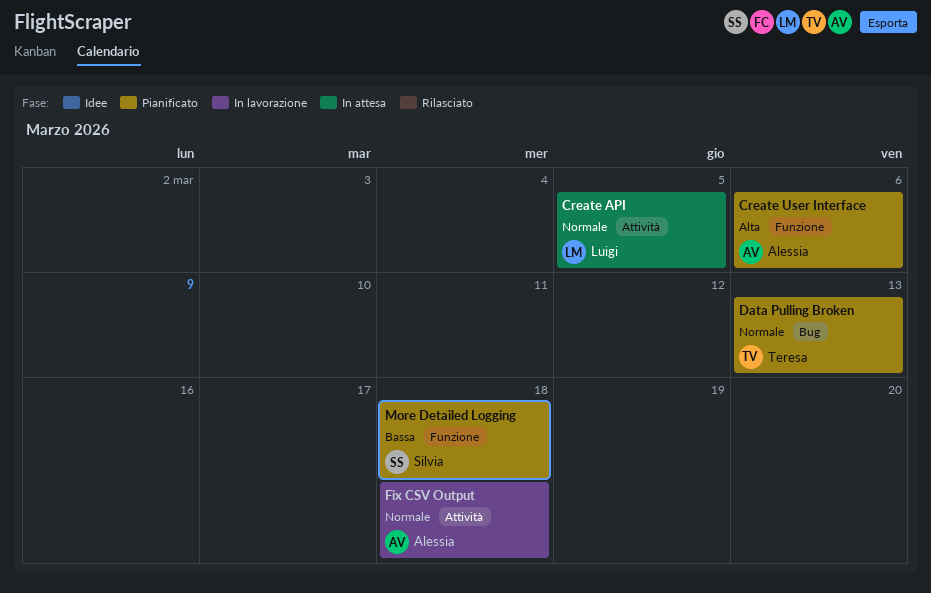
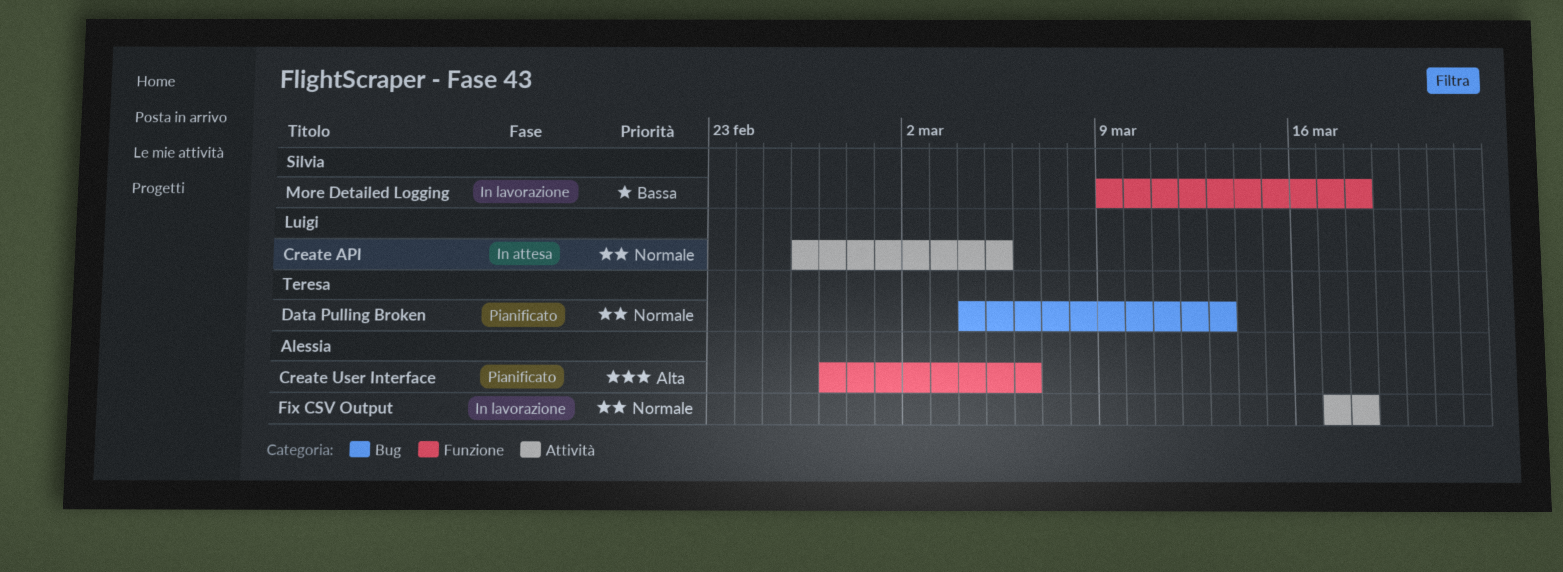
More Detailed Logging, status: Pianificato -> In lavorazione

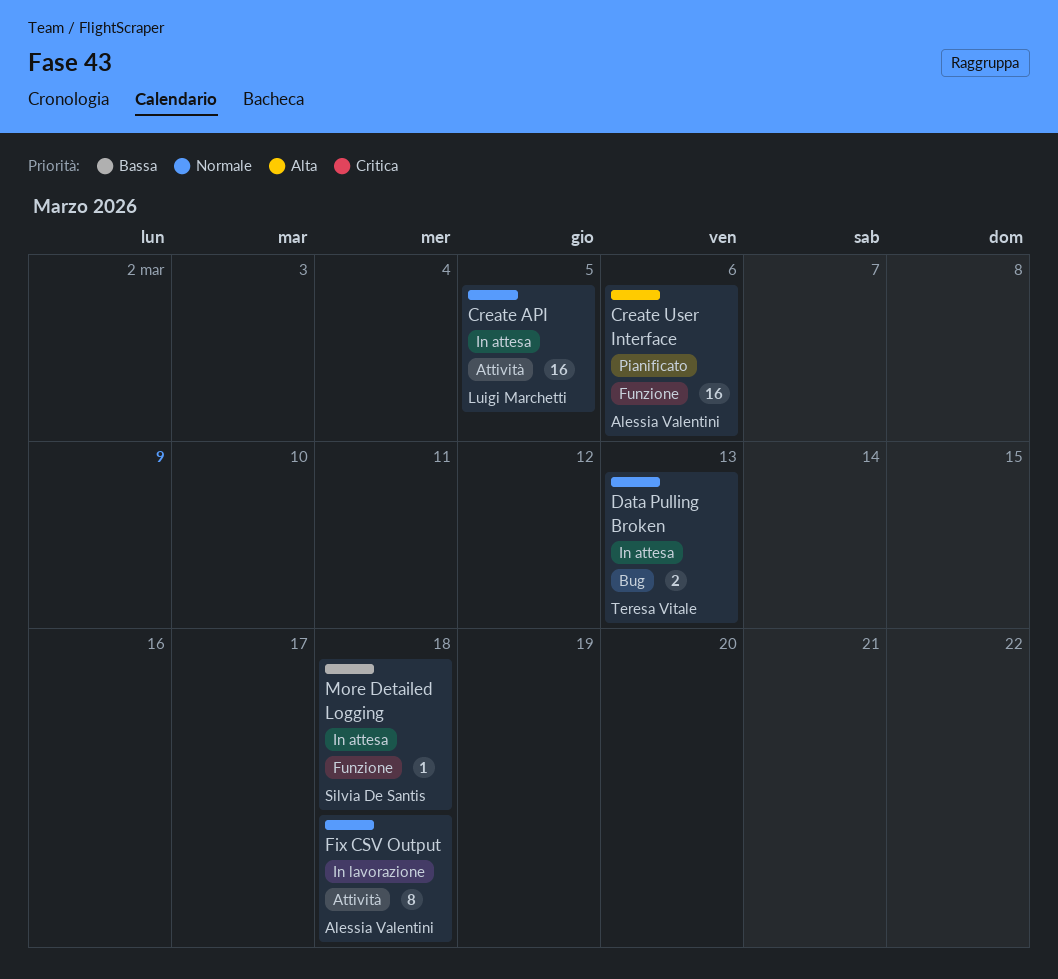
Data Pulling Broken, status: Pianificato -> In attesa
More Detailed Logging, status: In lavorazione -> In attesa

